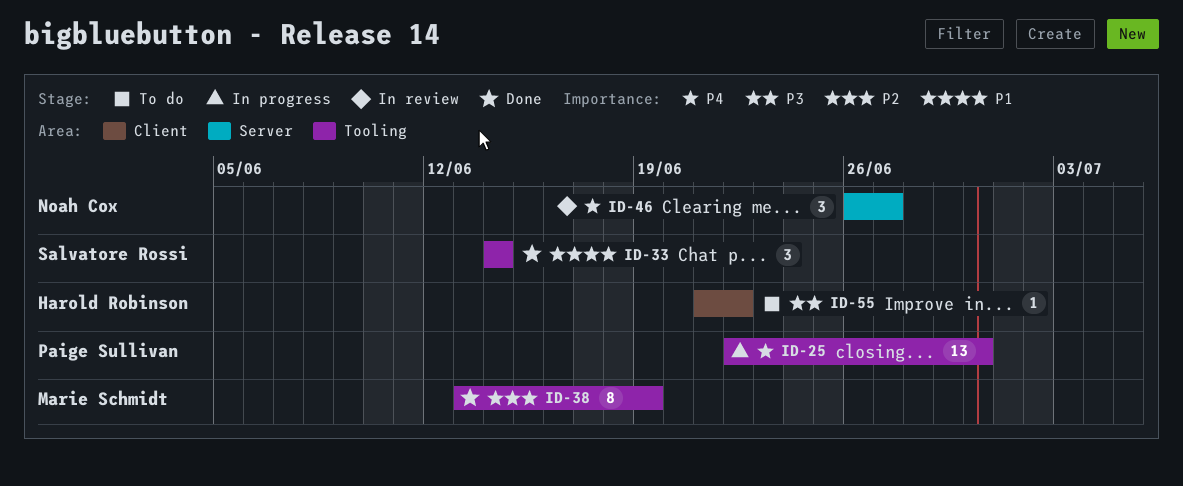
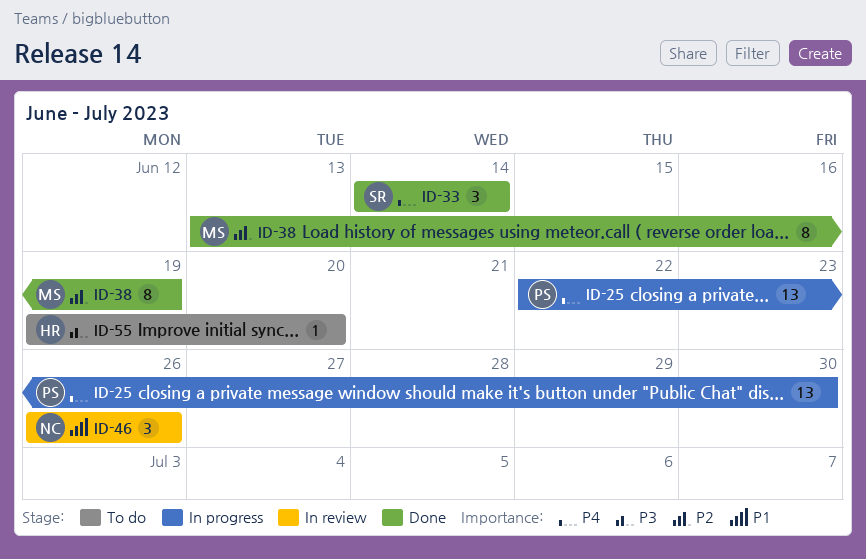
ID-33, priority: P1 -> P4
ID-46, priority: P4 -> P1
ID-46, due: Jun 27 -> Jun 26
ID-55, start: Jun 21 -> Jun 19
ID-55, due: Jun 22 -> Jun 20

